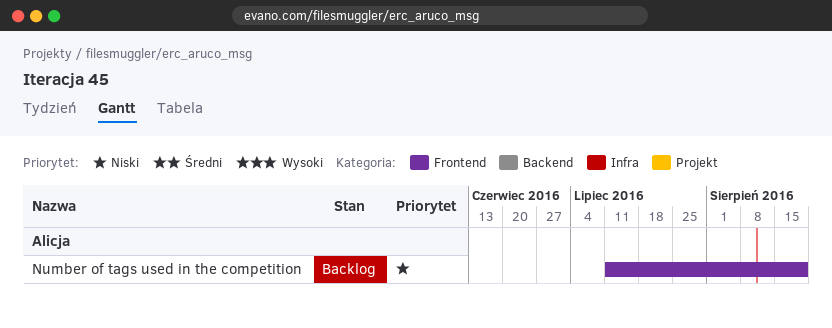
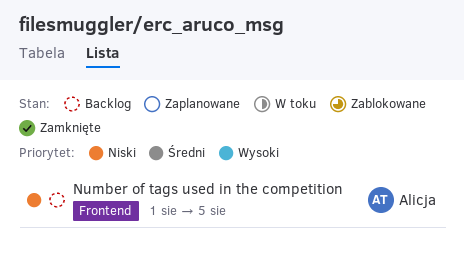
Number of tags used in the competition, start: Jul 11 -> Aug 1
Number of tags used in the competition, due: Aug 19 -> Aug 5

